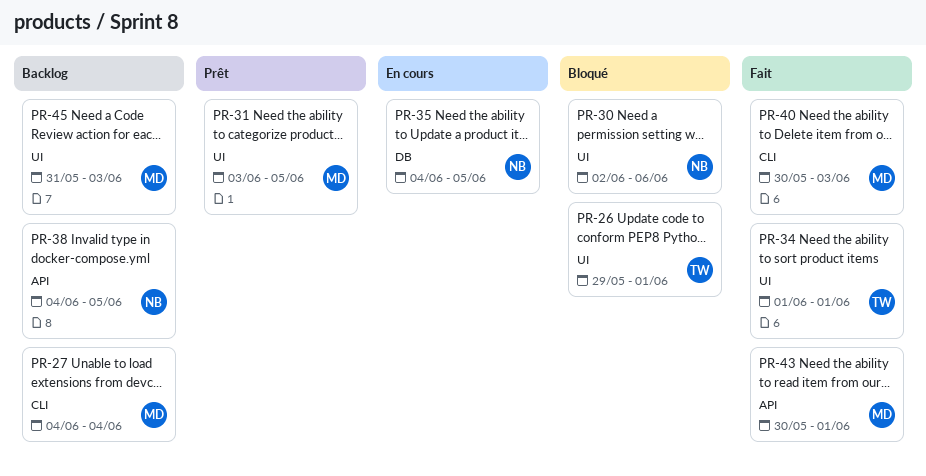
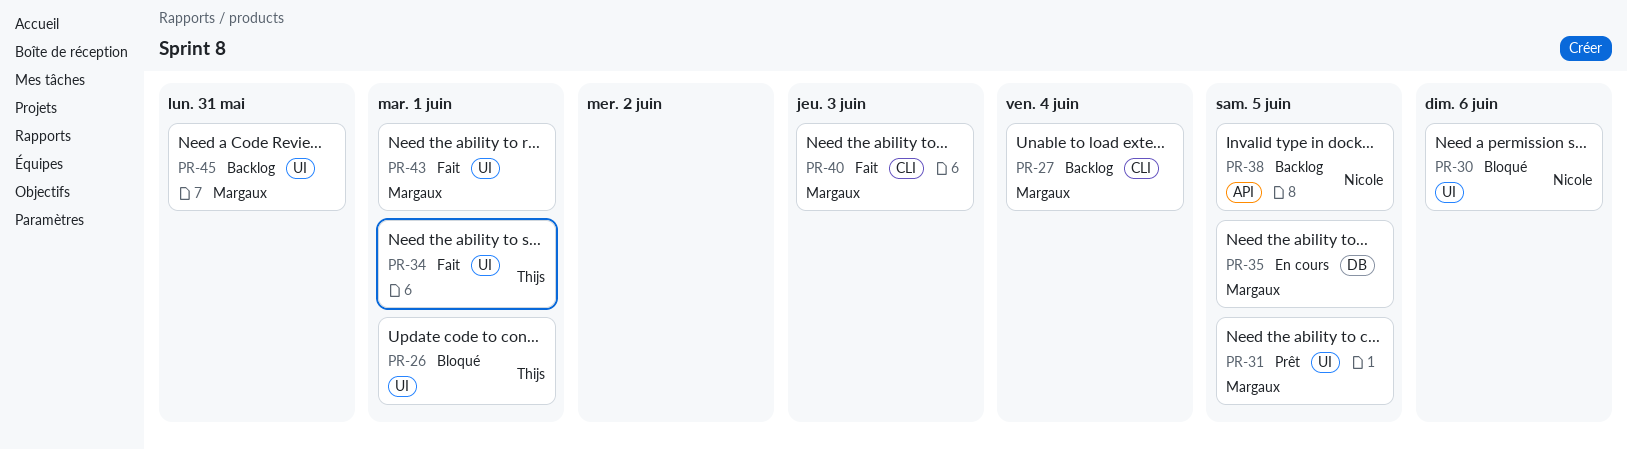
PR-35, owner: Nicole -> Margaux
PR-43, label: API -> UI
PR-45, due: Jun 3 -> May 31

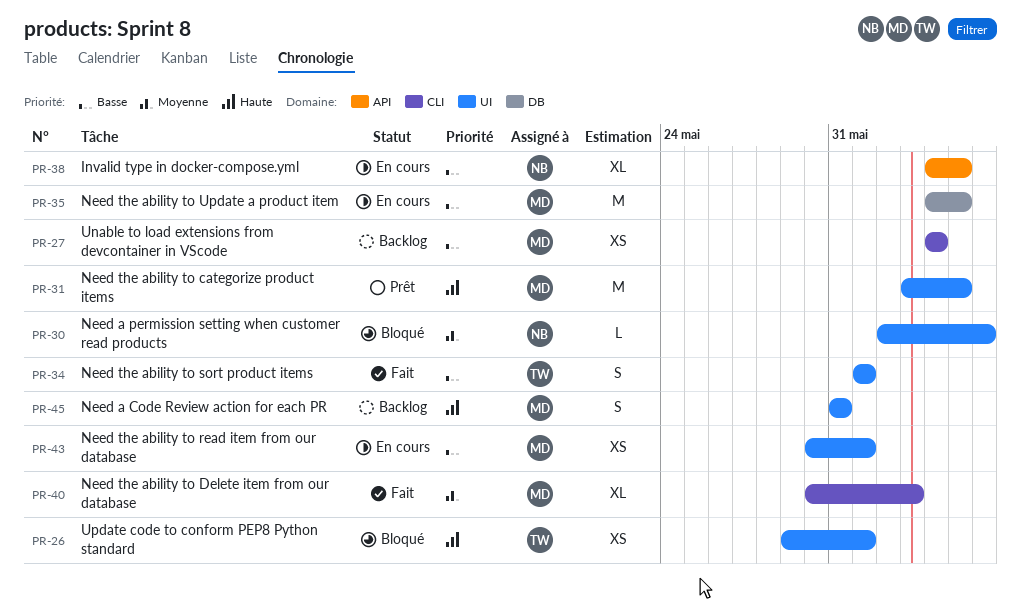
PR-38, status: Backlog -> En cours
PR-43, status: Fait -> En cours

